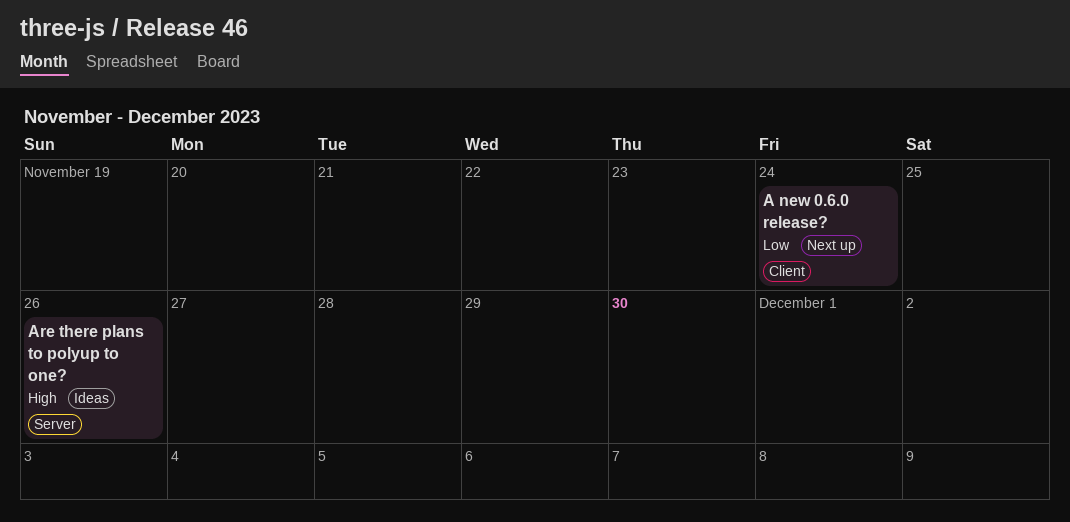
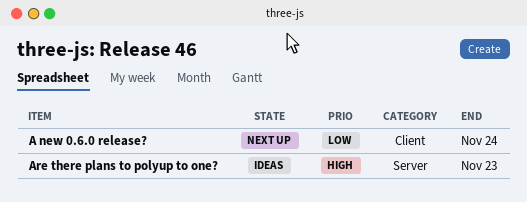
Are there plans to polyup to one?, due: Nov 26 -> Nov 23

